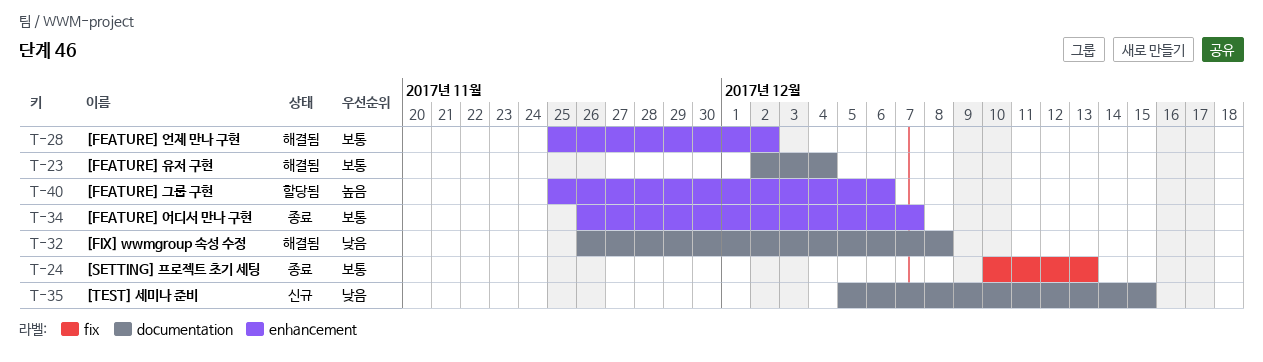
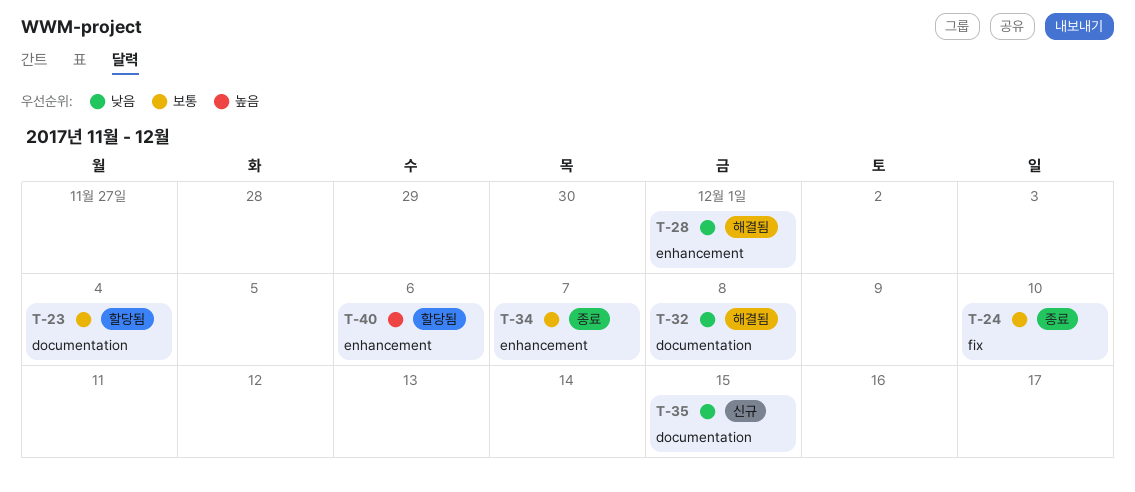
T-23, status: 해결됨 -> 할당됨
T-24, due: Dec 13 -> Dec 10
T-28, priority: 보통 -> 낮음
T-28, due: Dec 2 -> Dec 1

